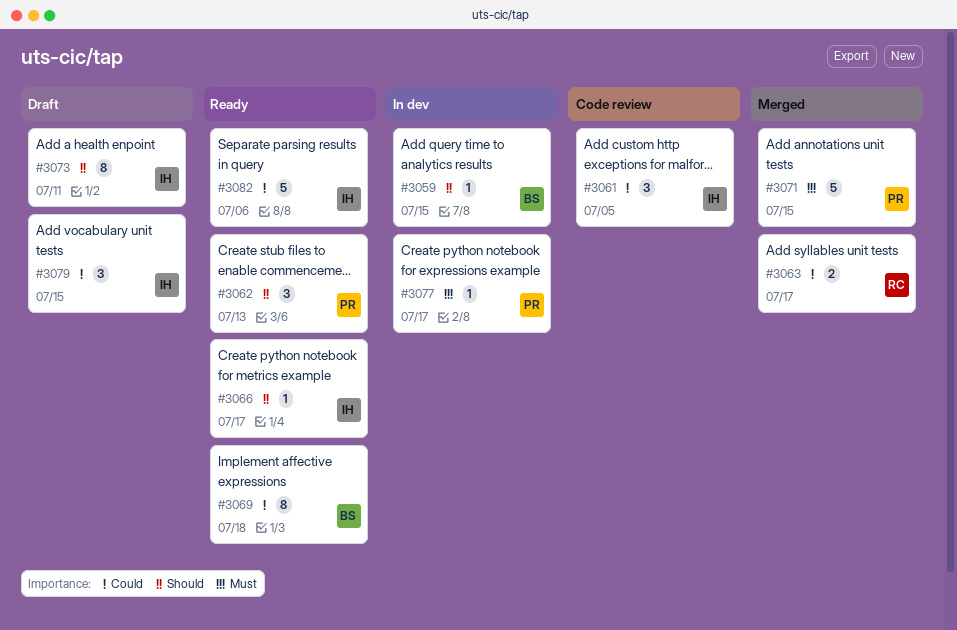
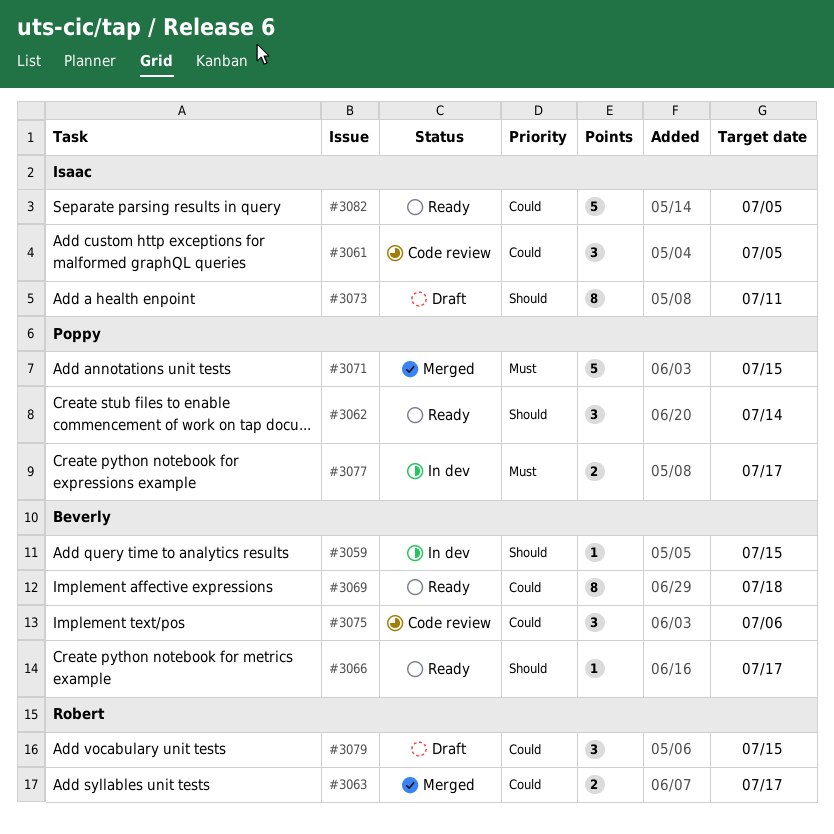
#3062, due: Jul 13 -> Jul 14
#3066, owner: Isaac -> Beverly
#3075: none -> present
#3077, estimate: 1 -> 2
#3079, owner: Isaac -> Robert
#3082, due: Jul 6 -> Jul 5

